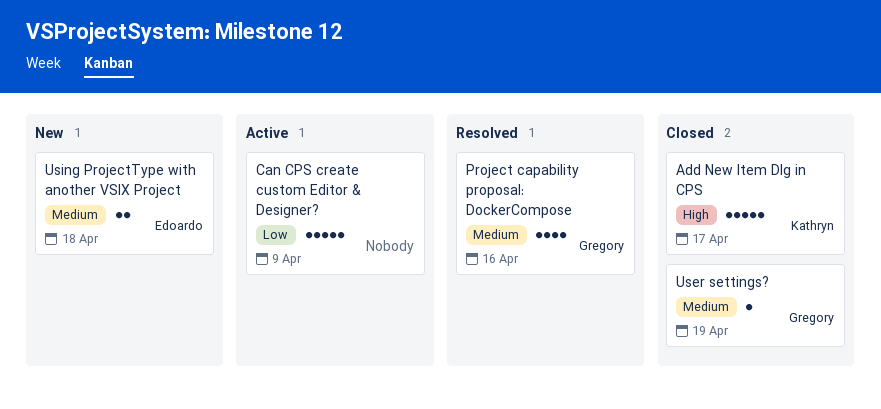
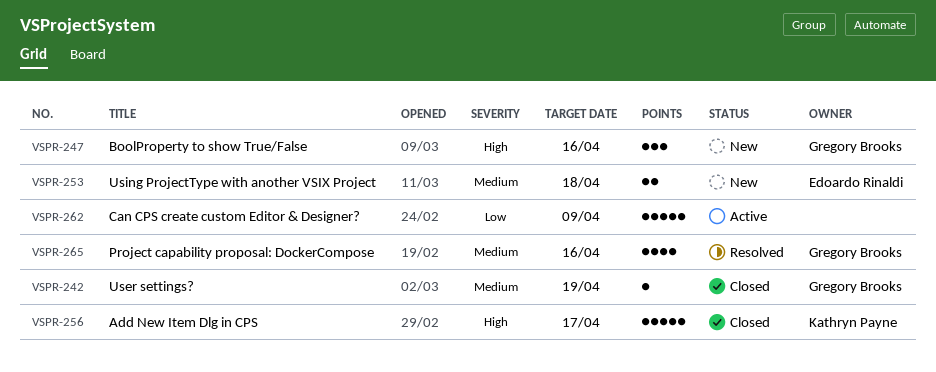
BoolProperty to show True/False: none -> present

